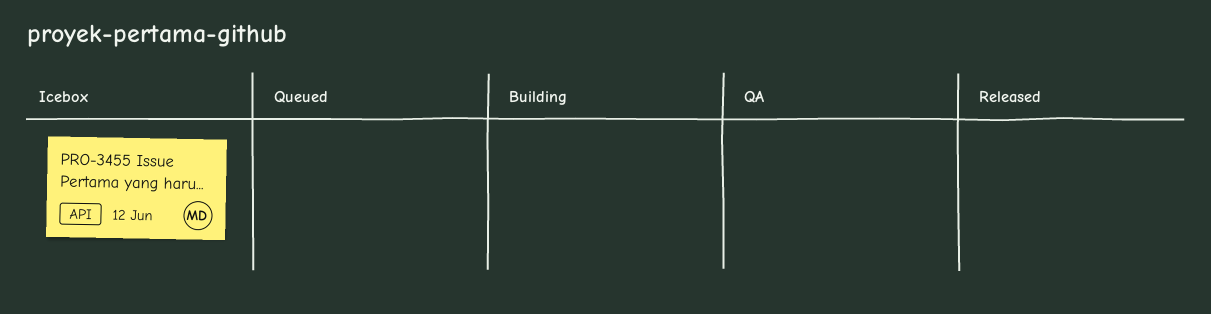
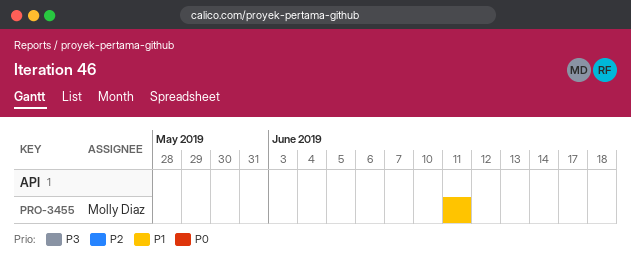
PRO-3455, due: Jun 12 -> Jun 11

